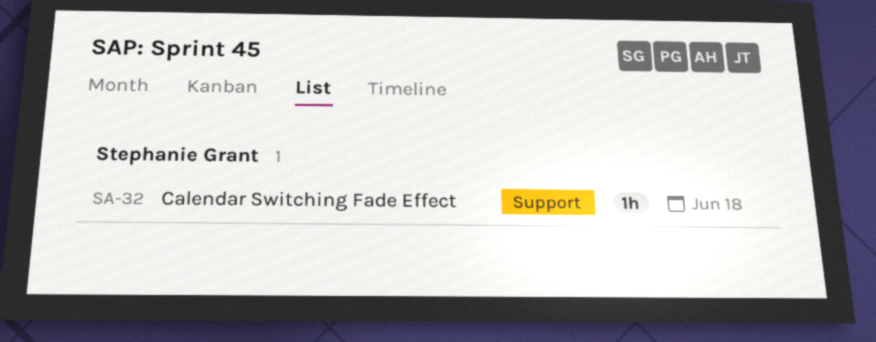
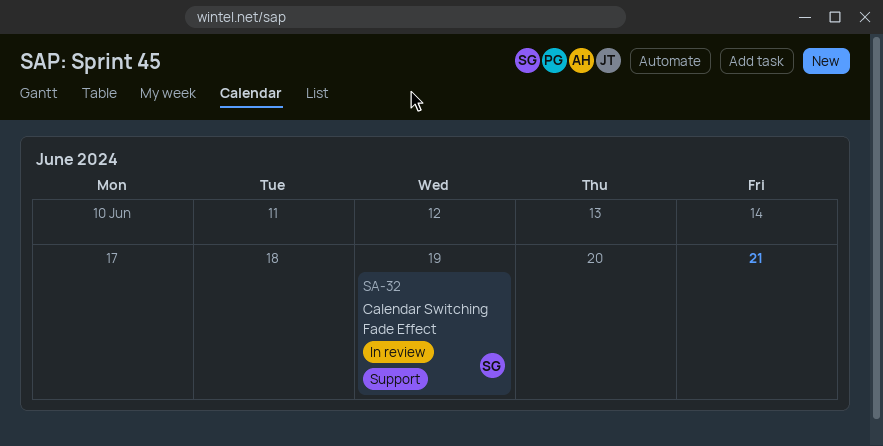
SA-32, due: Jun 18 -> Jun 19

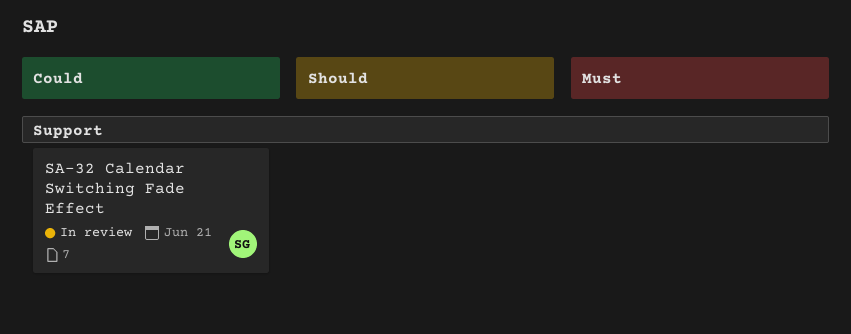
SA-32, due: Jun 19 -> Jun 21

